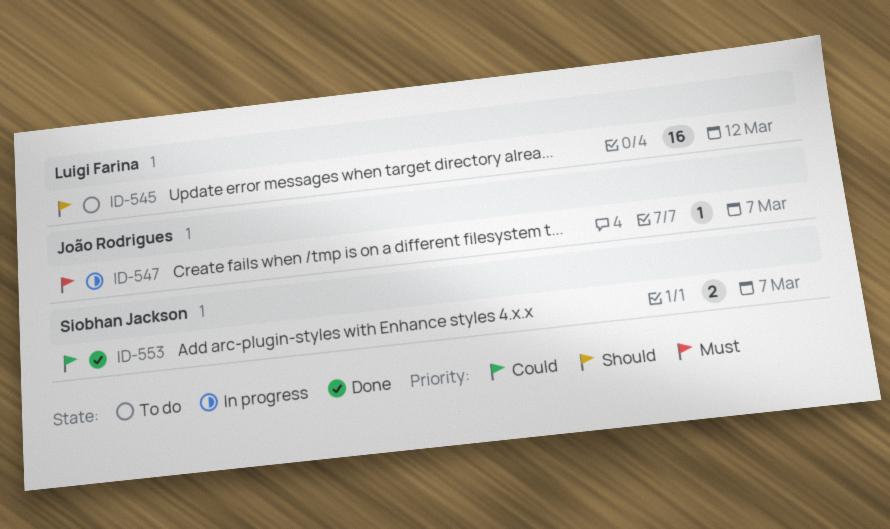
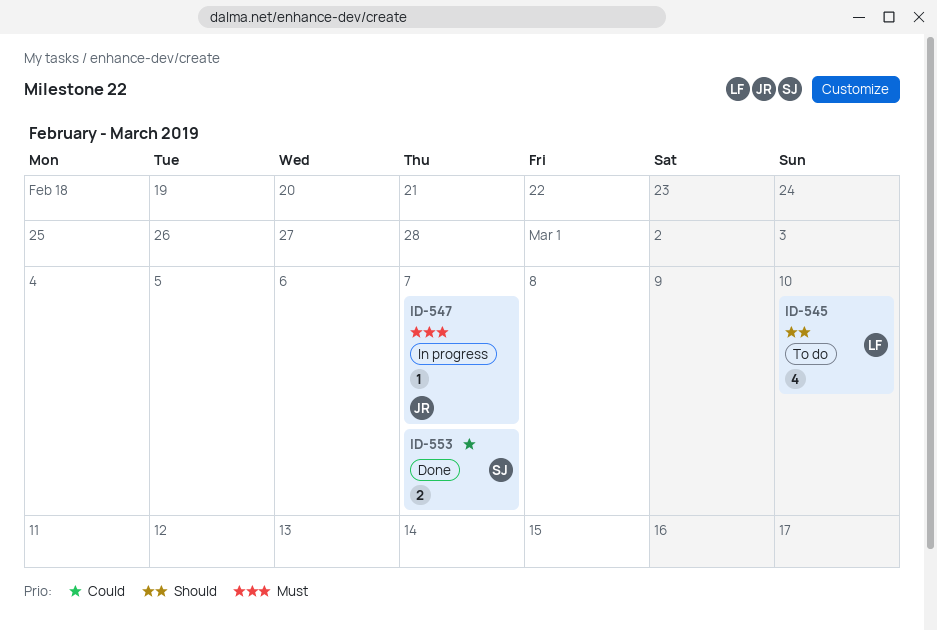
ID-545, estimate: 16 -> 4
ID-545, due: Mar 12 -> Mar 10

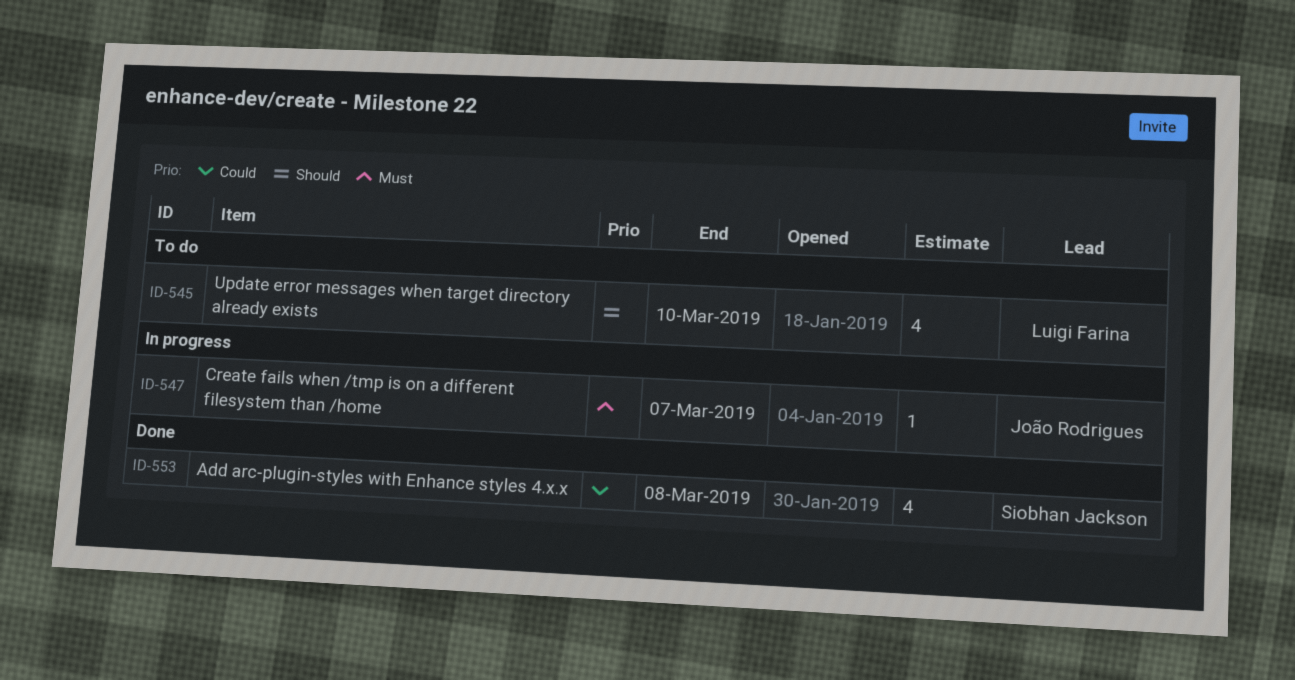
ID-553, estimate: 2 -> 4
ID-553, due: Mar 7 -> Mar 8

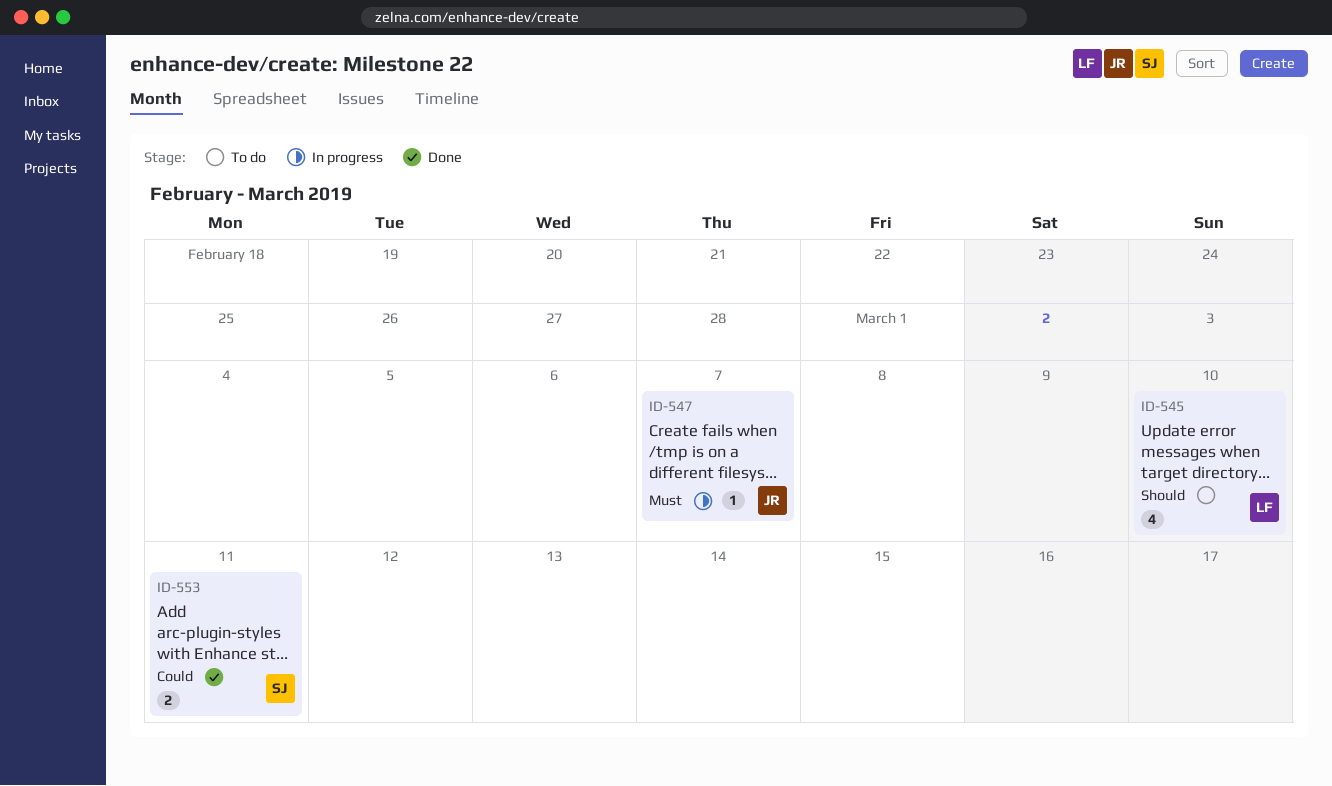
ID-553, estimate: 4 -> 2
ID-553, due: Mar 8 -> Mar 11

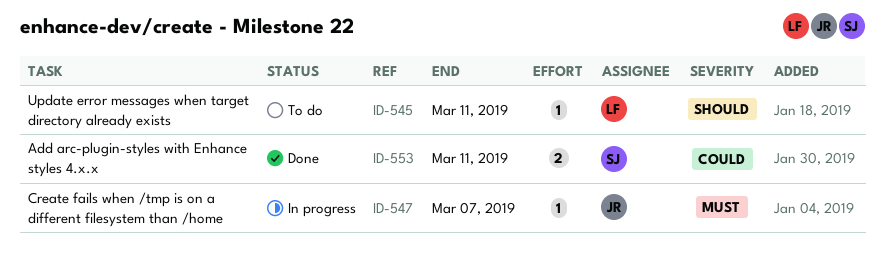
ID-545, estimate: 4 -> 1
ID-545, due: Mar 10 -> Mar 11

